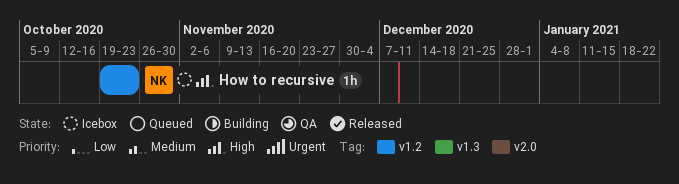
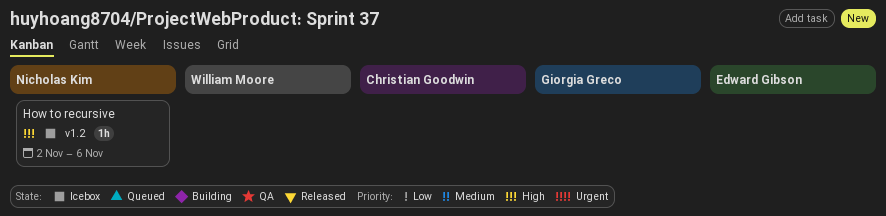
How to recursive, start: Oct 19 -> Nov 2
How to recursive, due: Oct 23 -> Nov 6

